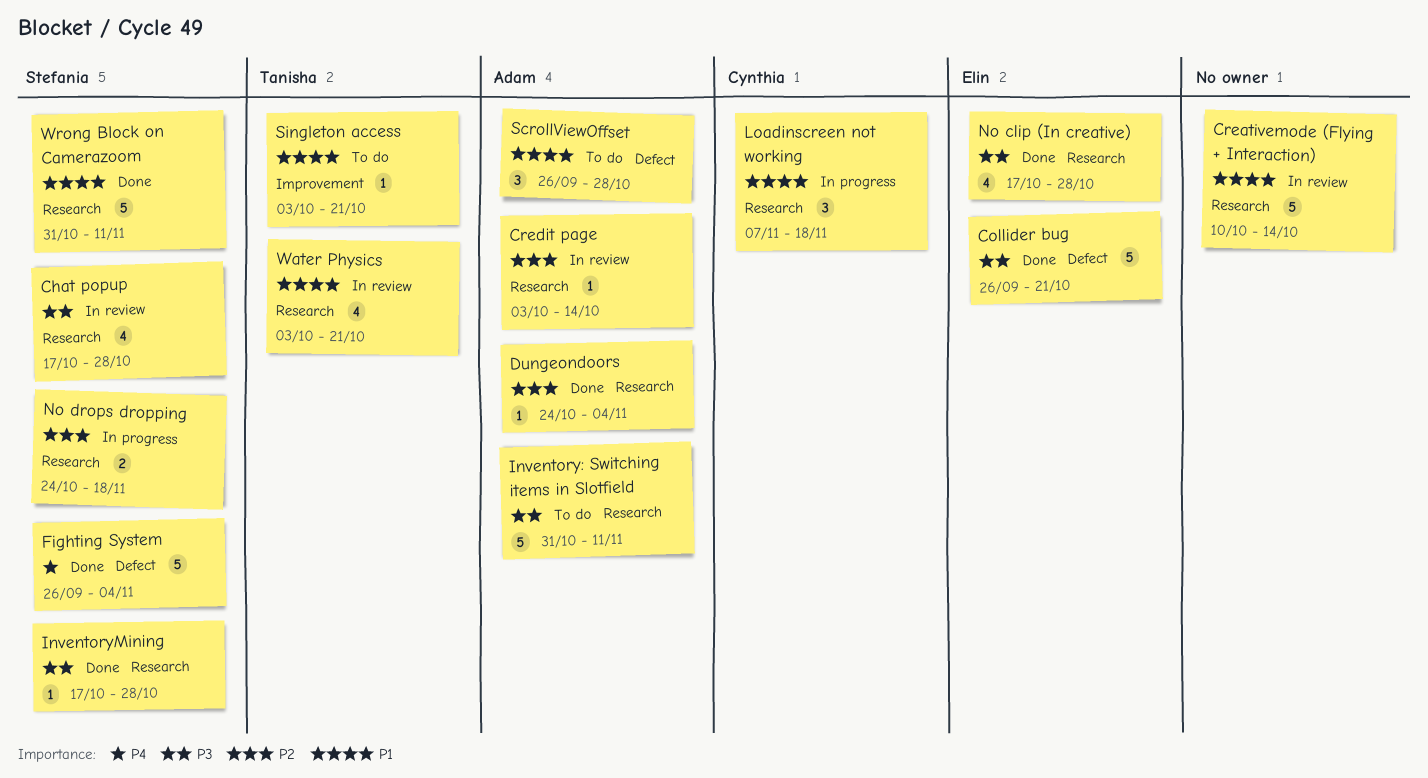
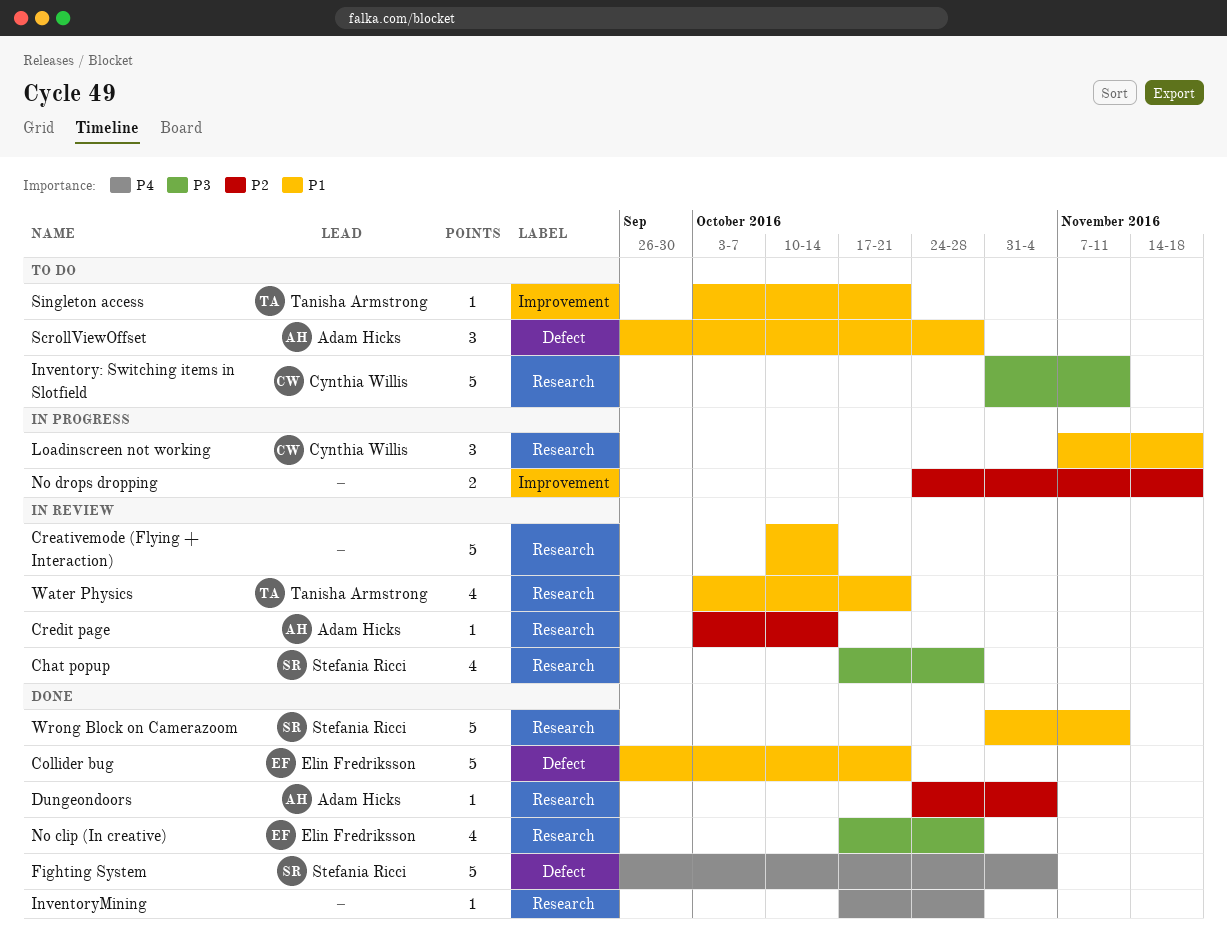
Collider bug, priority: P3 -> P1
Inventory: Switching items in Slotfield, owner: Adam Hicks -> Cynthia Willis
InventoryMining, owner: Stefania Ricci -> none
InventoryMining, priority: P3 -> P4
No drops dropping, owner: Stefania Ricci -> none
No drops dropping, label: Research -> Improvement

